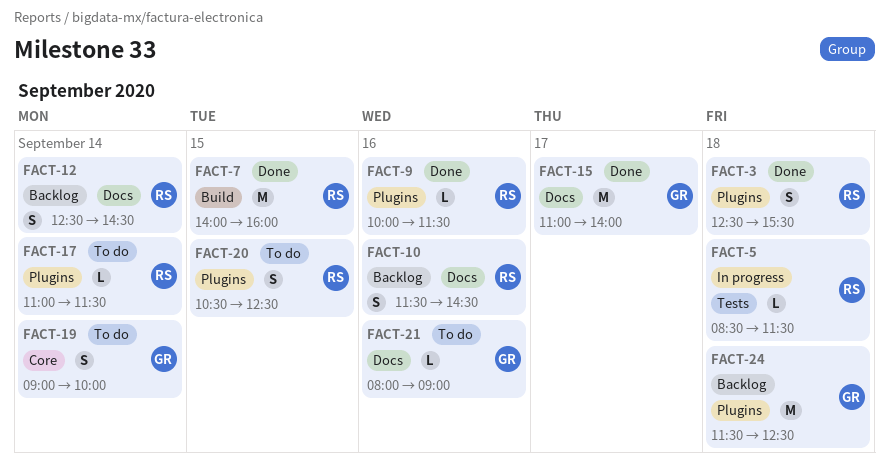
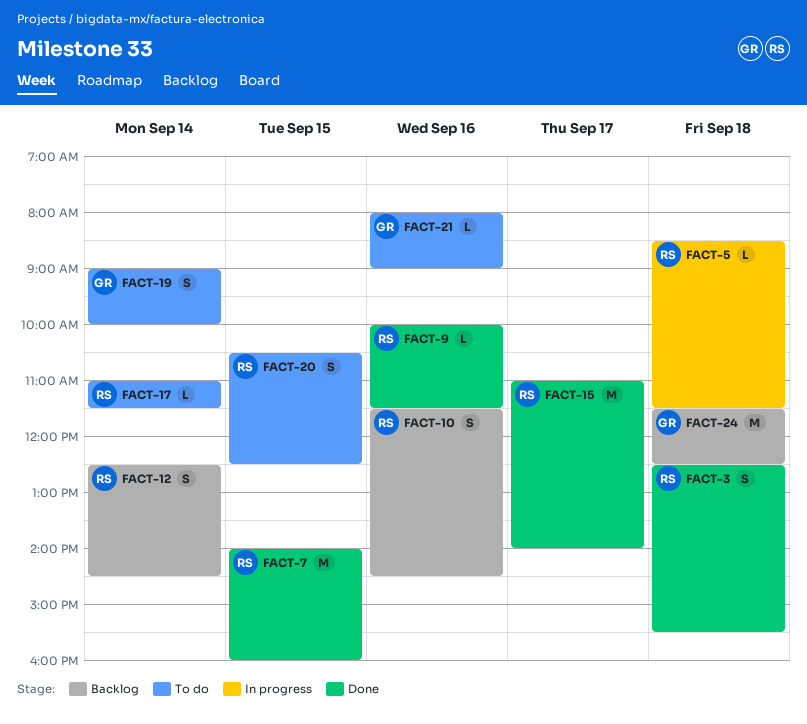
FACT-15, owner: GR -> RS

